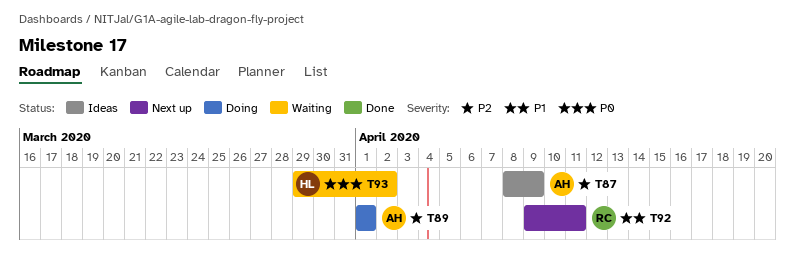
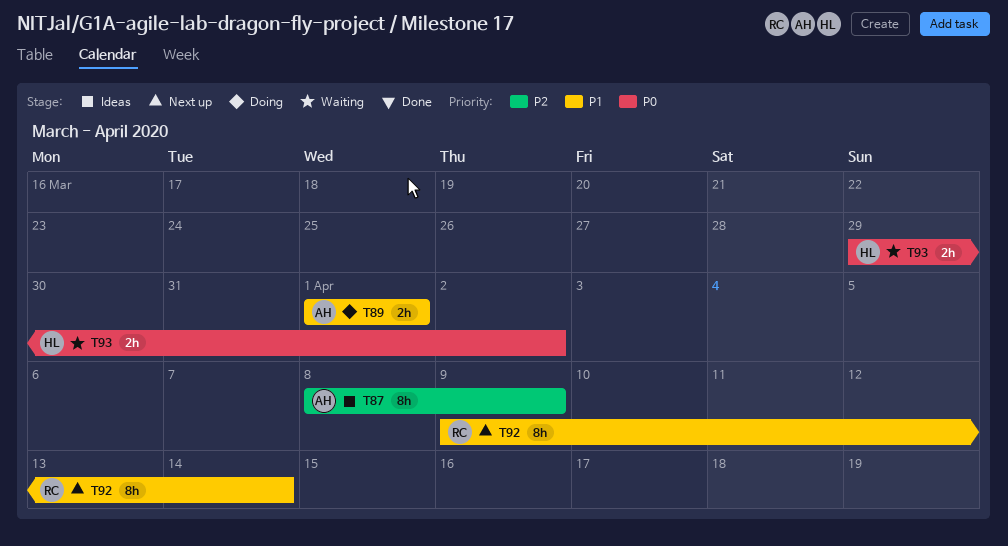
T89, priority: P2 -> P1
T92, due: Apr 11 -> Apr 14

